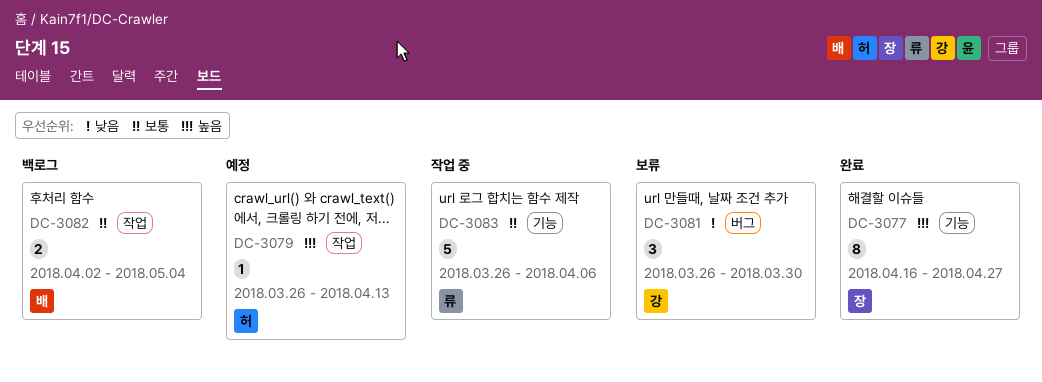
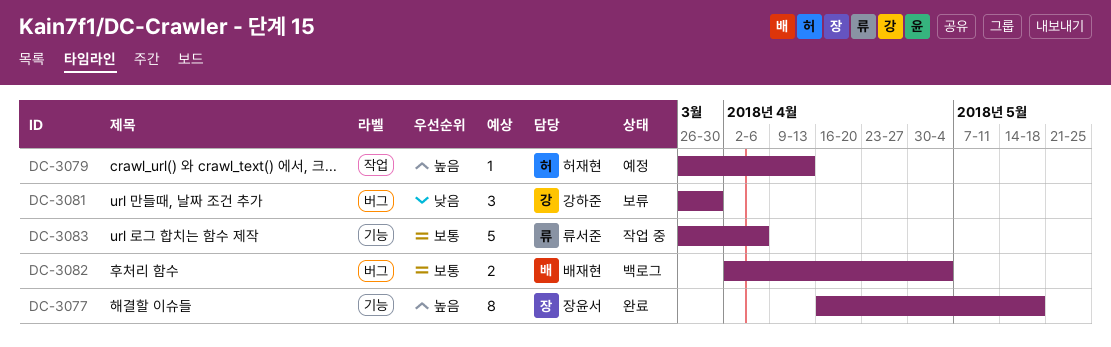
DC-3077, due: Apr 27 -> May 18
DC-3082, label: 작업 -> 버그

